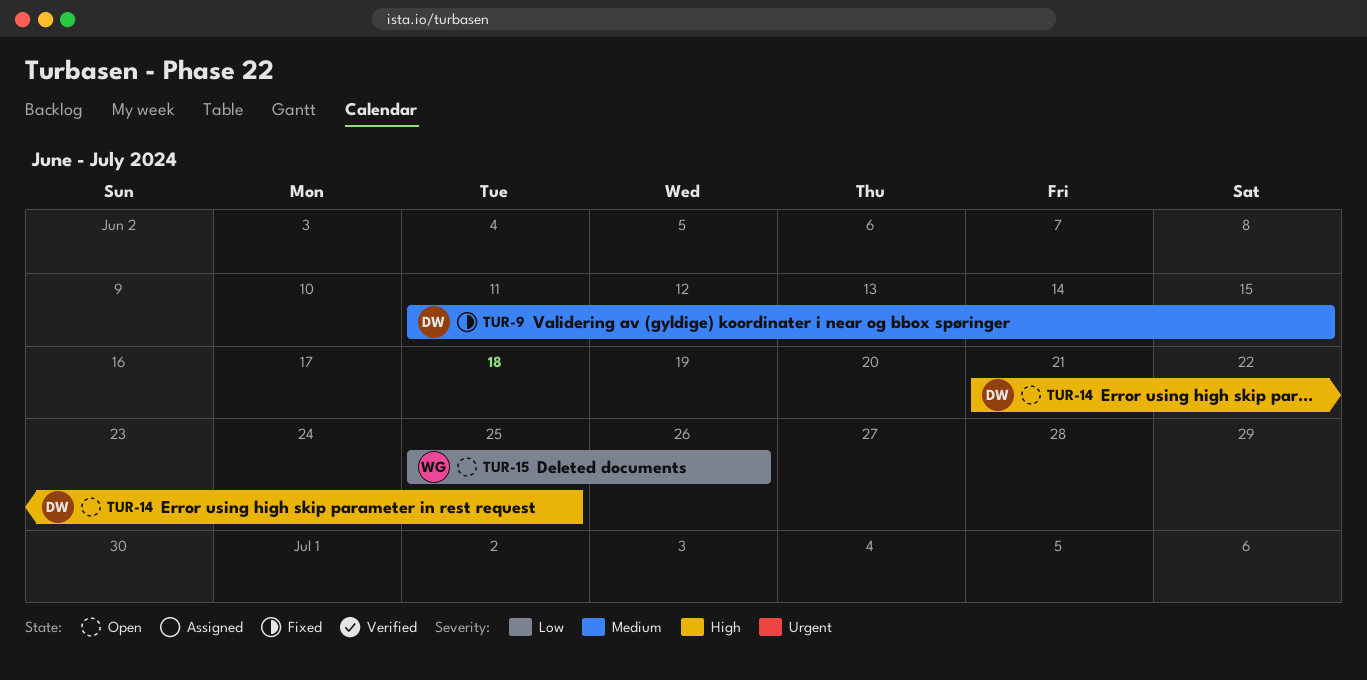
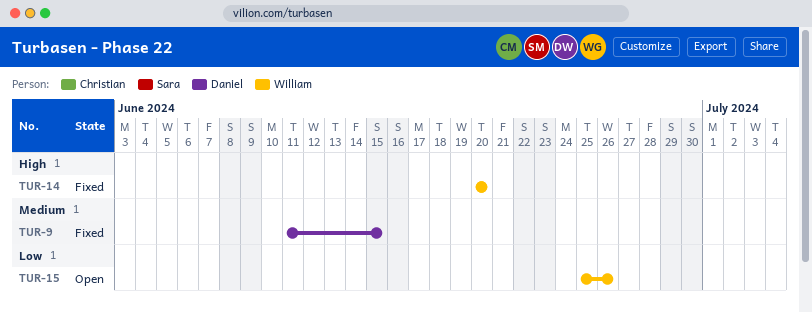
TUR-14, status: Open -> Fixed
TUR-14, owner: Daniel -> William
TUR-14, start: Jun 21 -> Jun 20
TUR-14, due: Jun 25 -> Jun 20

